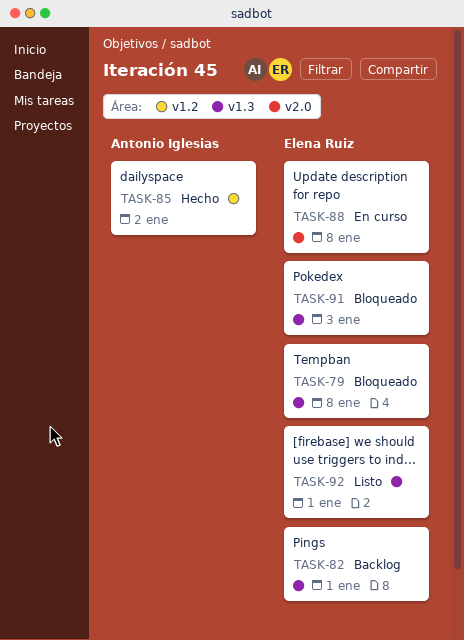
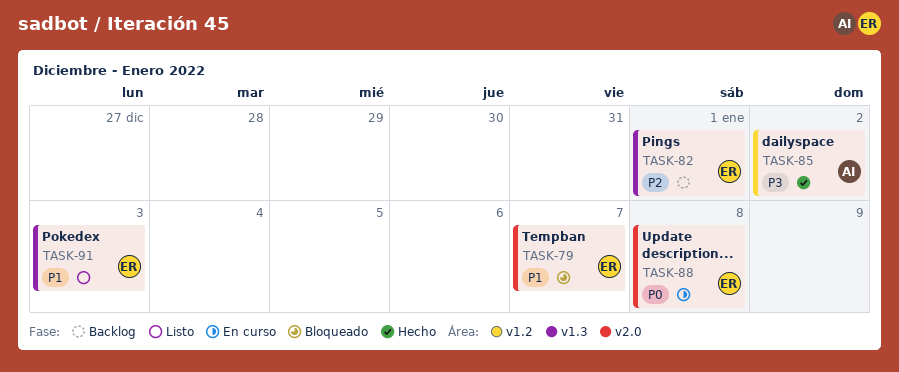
TASK-79, label: v1.3 -> v2.0
TASK-79, due: Jan 8 -> Jan 7
TASK-91, status: Bloqueado -> Listo
TASK-92: present -> none

